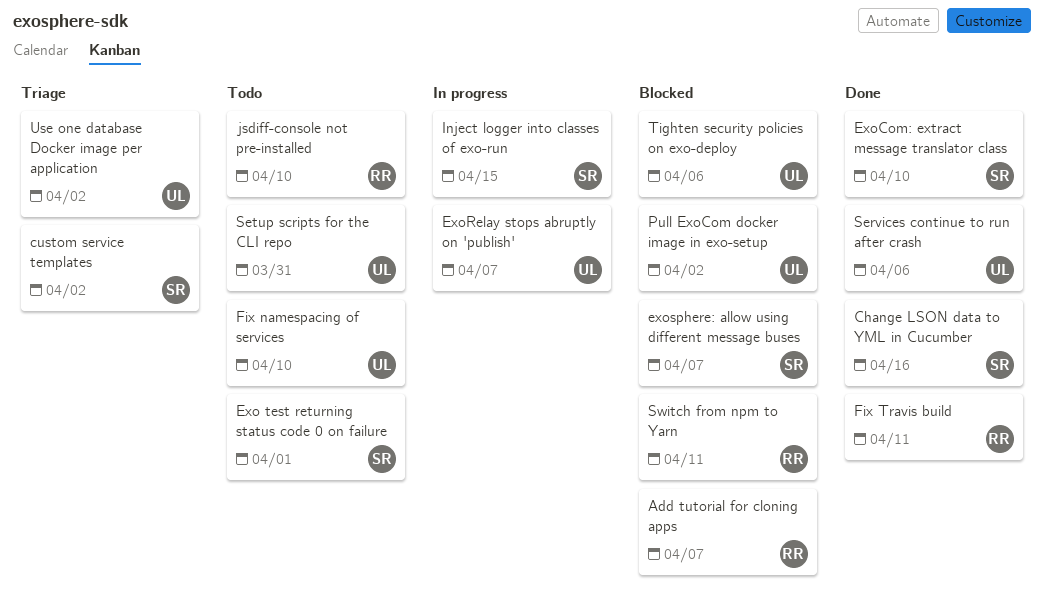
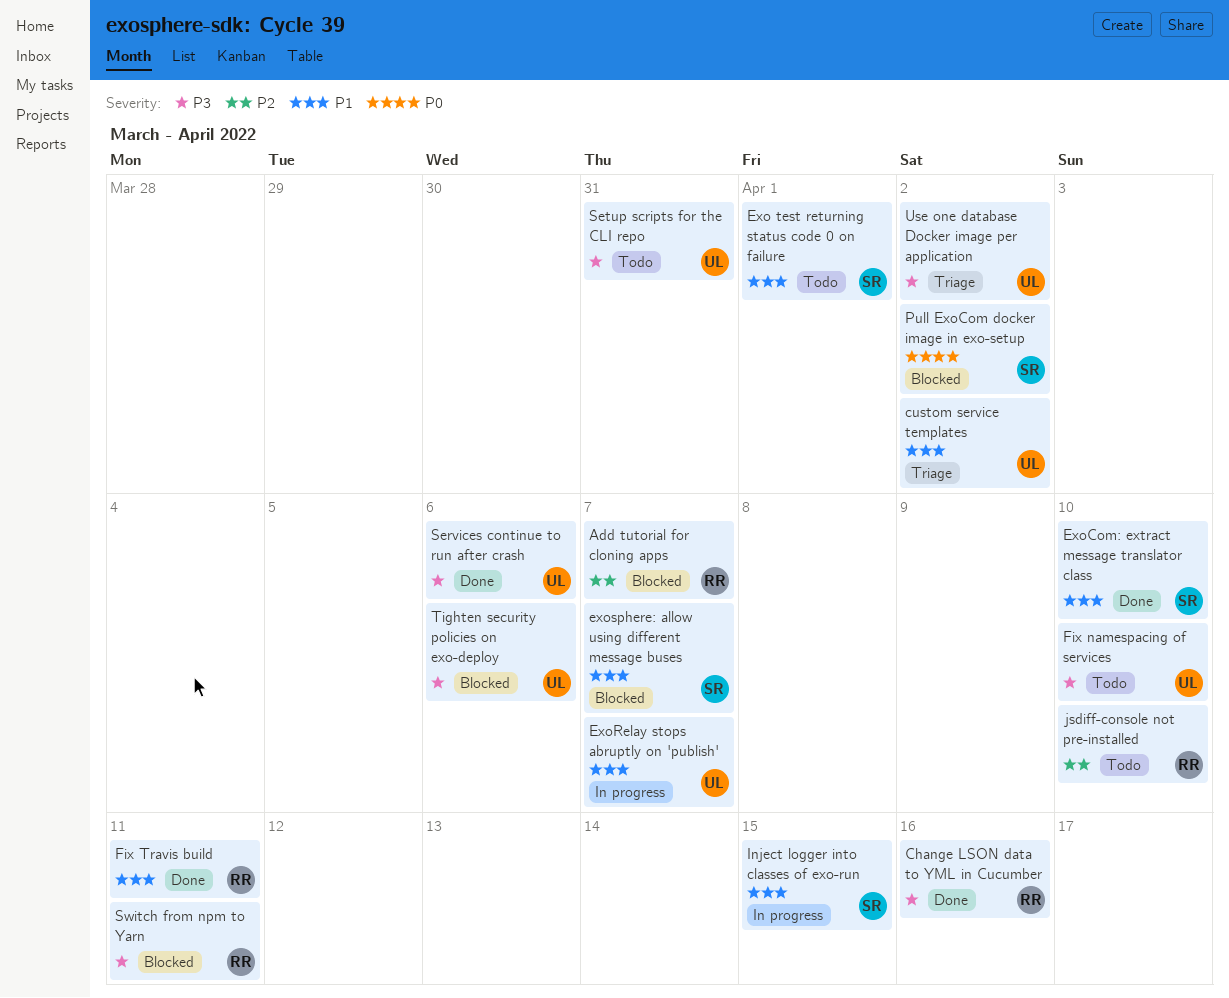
Change LSON data to YML in Cucumber, owner: SR -> RR
custom service templates, owner: SR -> UL
Pull ExoCom docker image in exo-setup, owner: UL -> SR

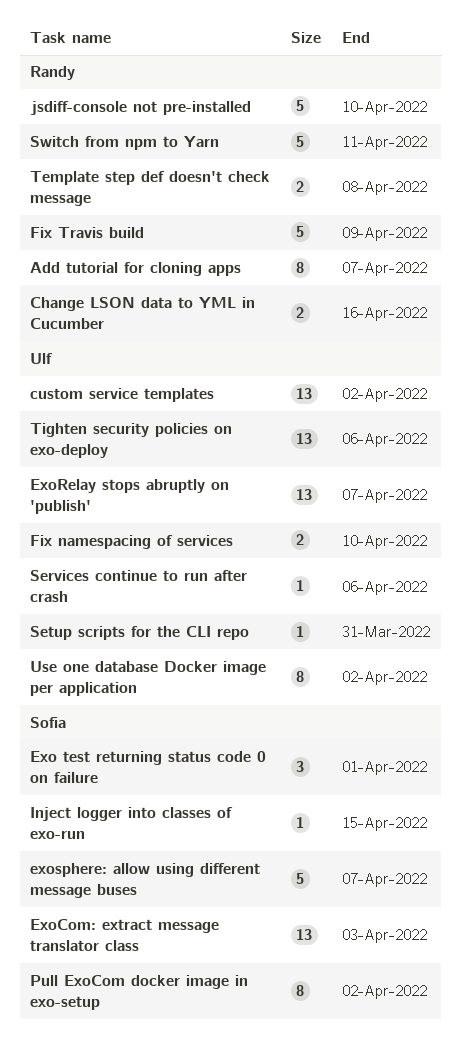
ExoCom: extract message translator class, due: Apr 10 -> Apr 3
Fix Travis build, due: Apr 11 -> Apr 9
Template step def doesn't check message: none -> present

